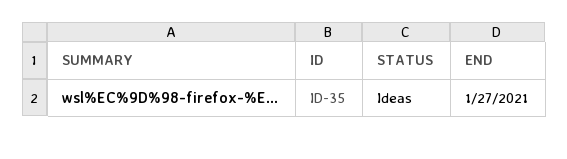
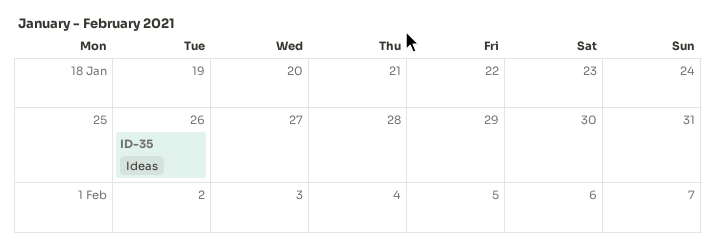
ID-35, due: Jan 27 -> Jan 26

